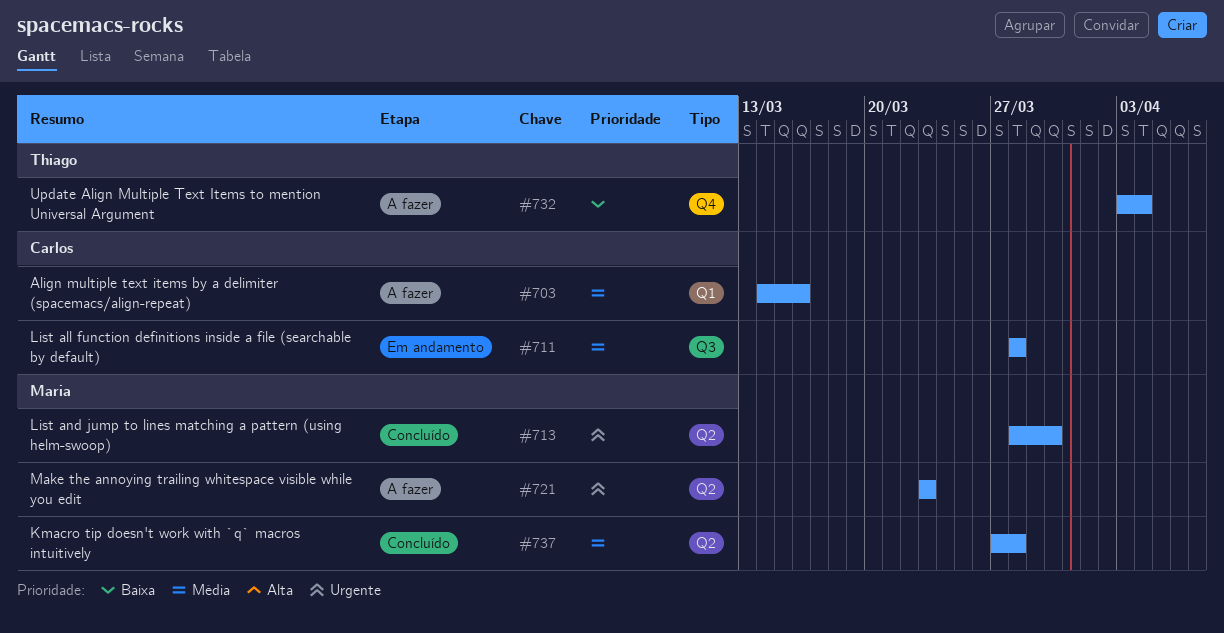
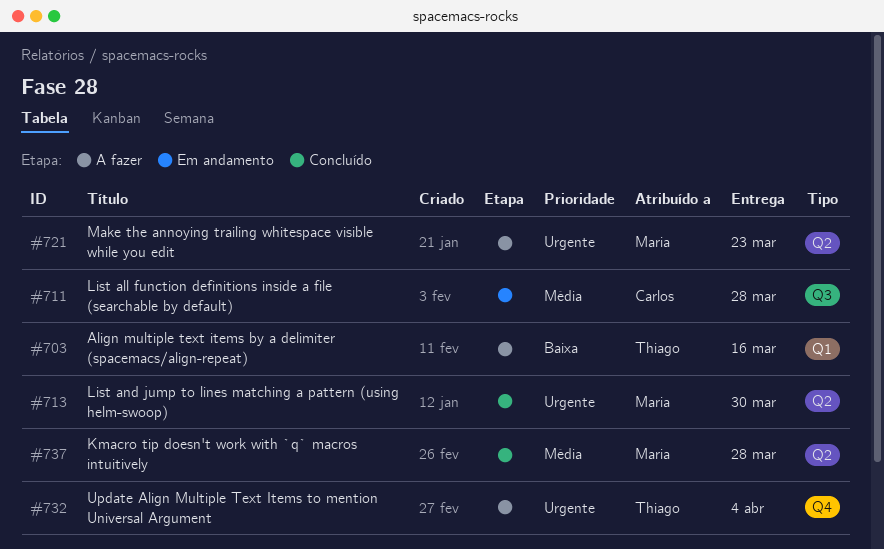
#703, owner: Carlos -> Thiago
#703, priority: Média -> Baixa
#732, priority: Baixa -> Urgente

